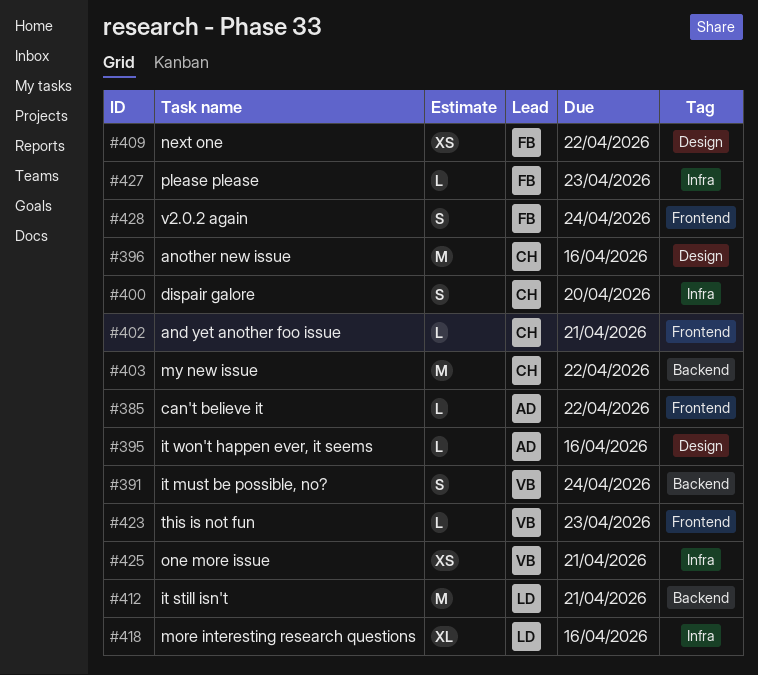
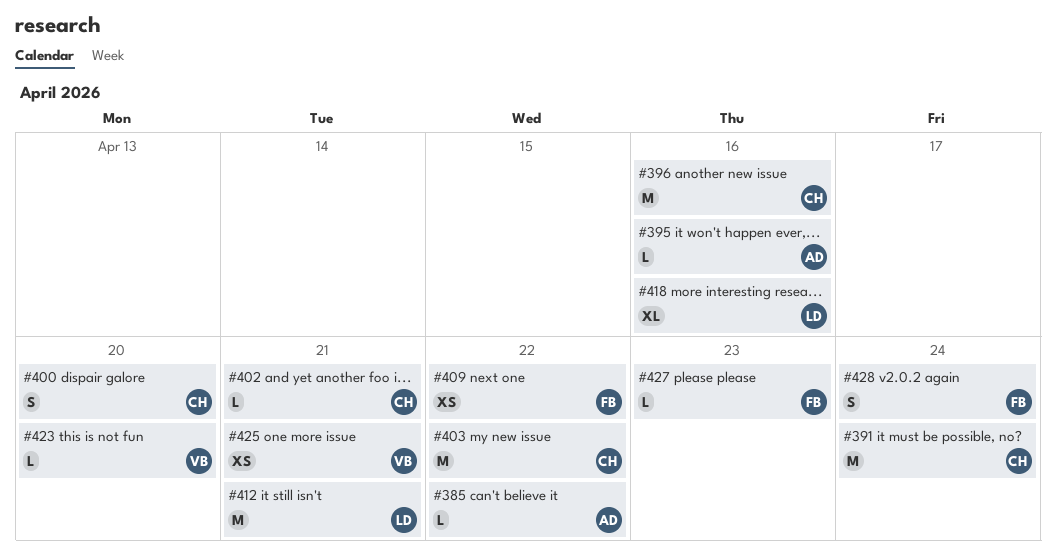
#391, owner: VB -> CH
#391, estimate: S -> M
#423, due: Apr 23 -> Apr 20

